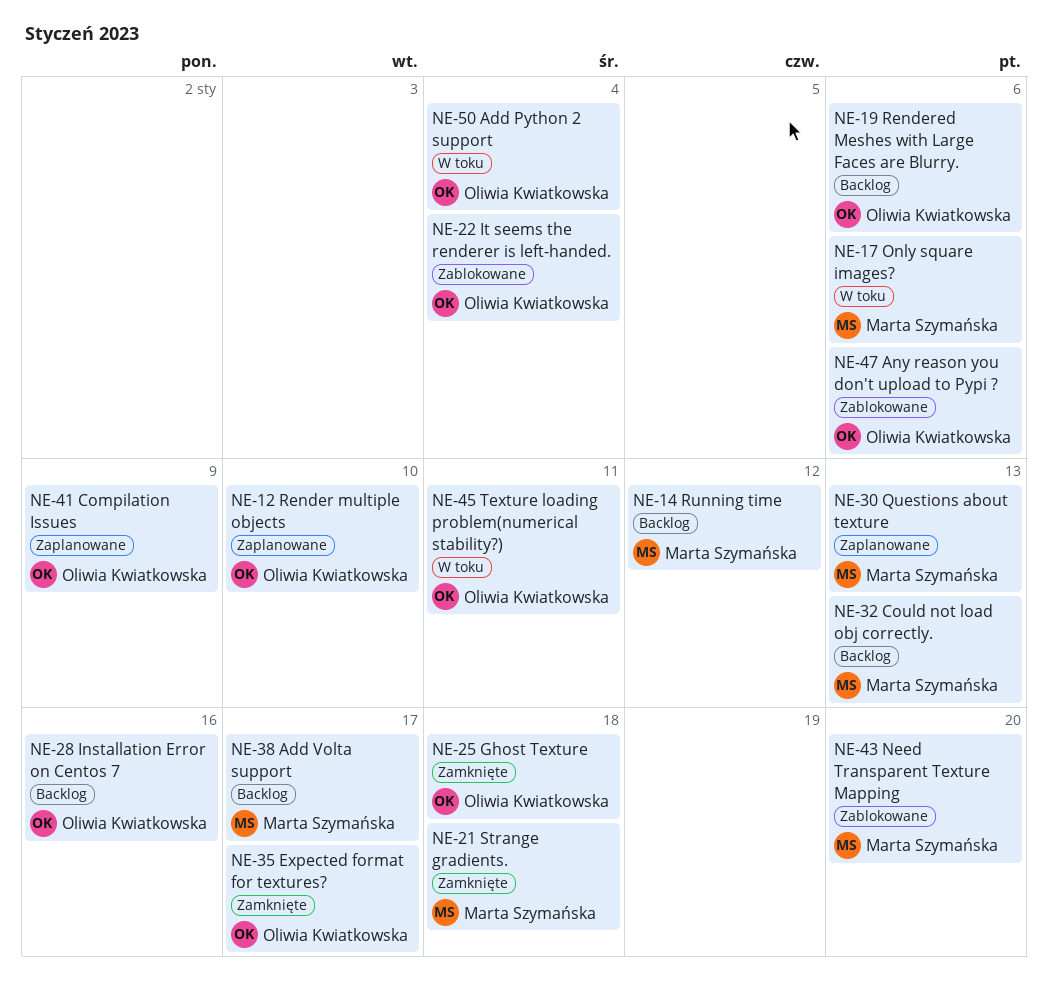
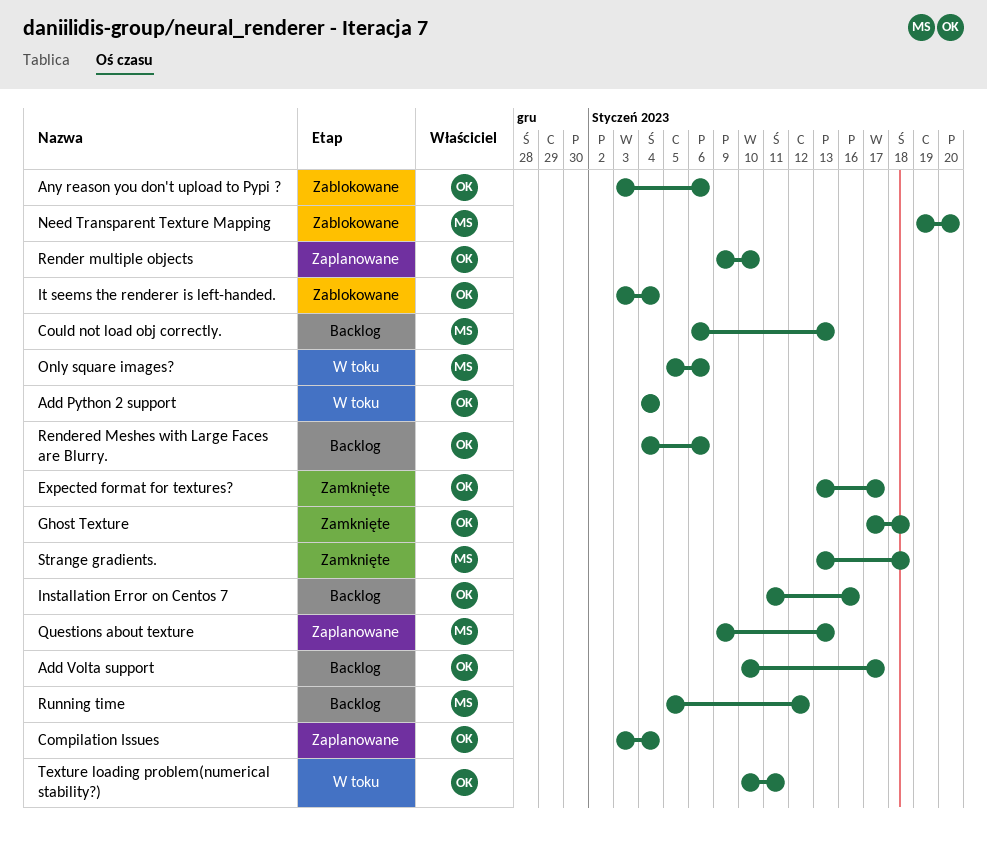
Add Volta support, owner: Marta Szymańska -> Oliwia Kwiatkowska
Compilation Issues, due: Jan 9 -> Jan 4

